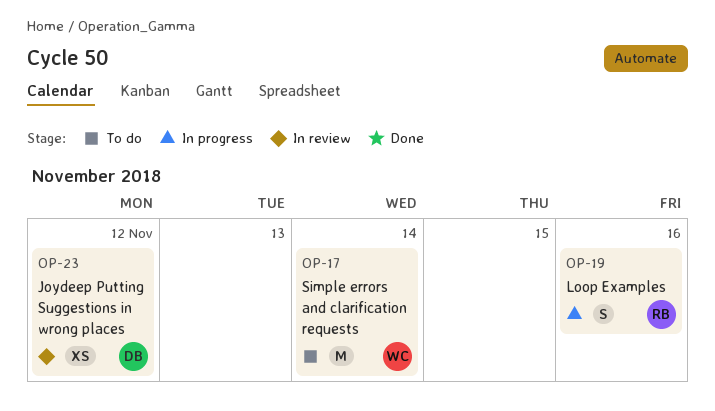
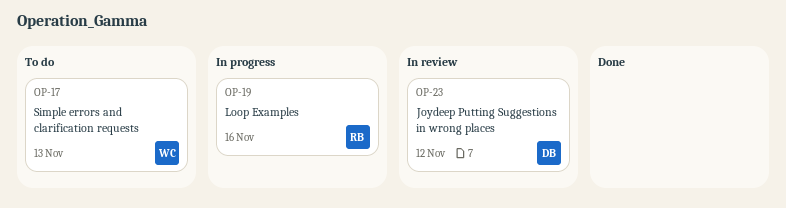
OP-17, due: Nov 14 -> Nov 13

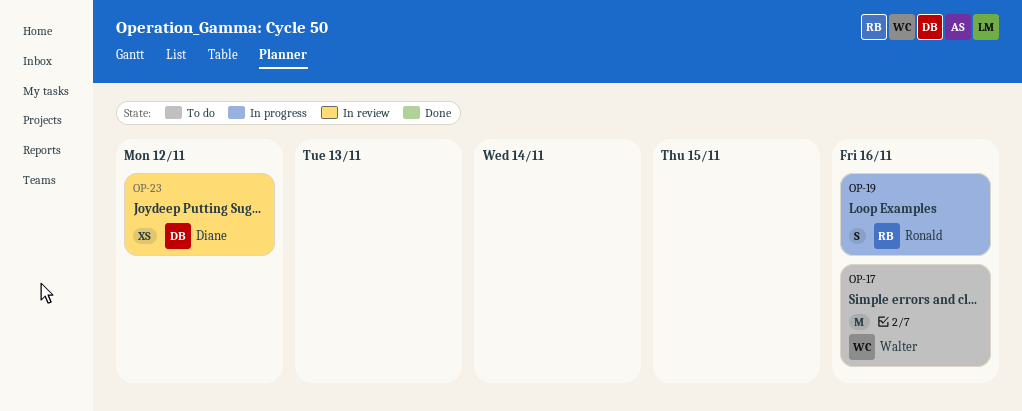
OP-17, due: Nov 13 -> Nov 16

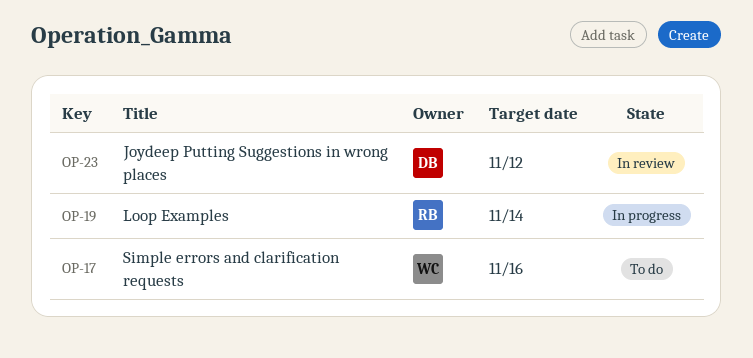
OP-19, due: Nov 16 -> Nov 14

